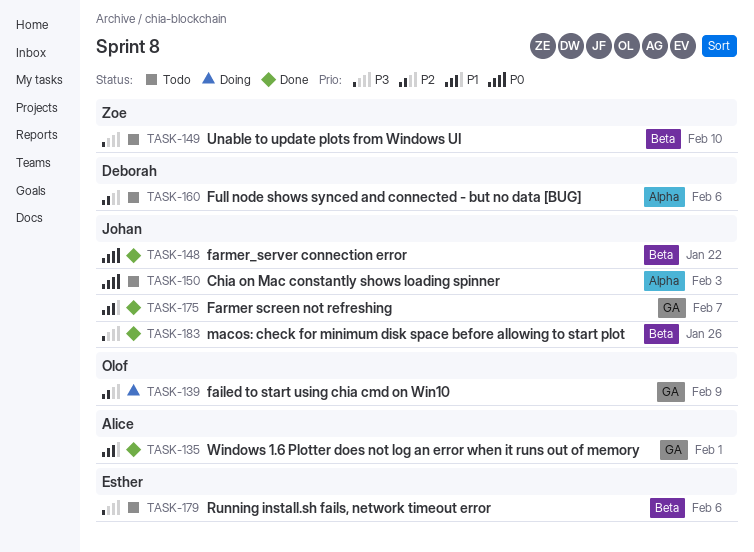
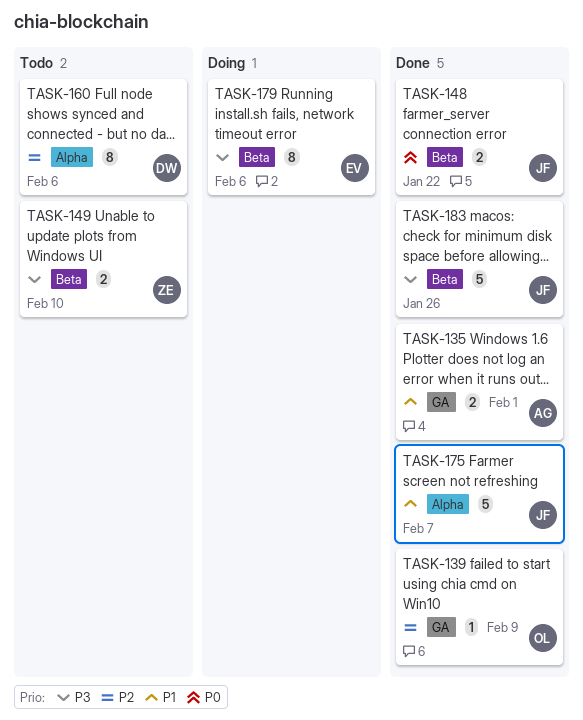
TASK-139, status: Doing -> Done
TASK-150: present -> none
TASK-175, label: GA -> Alpha
TASK-179, status: Todo -> Doing

